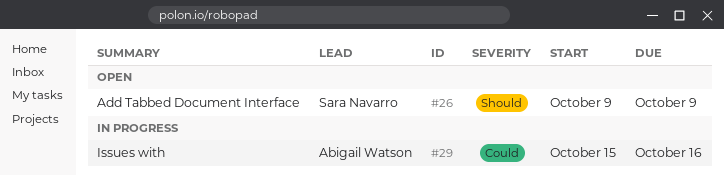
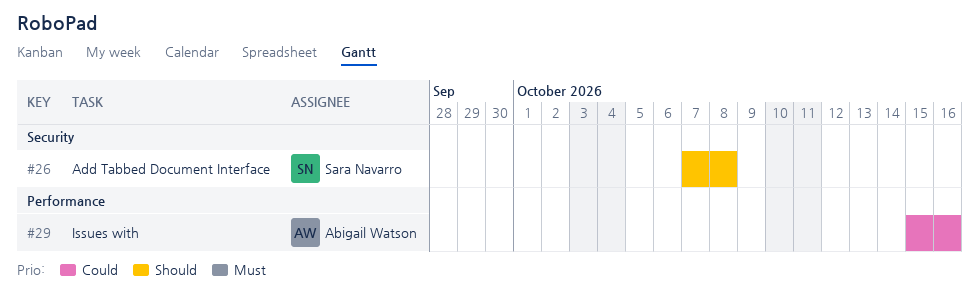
#26, start: Oct 9 -> Oct 7
#26, due: Oct 9 -> Oct 8

